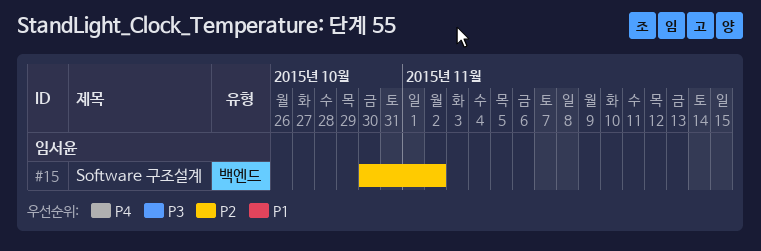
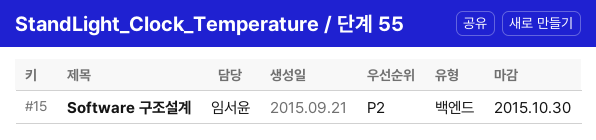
#15, due: Nov 2 -> Oct 30

